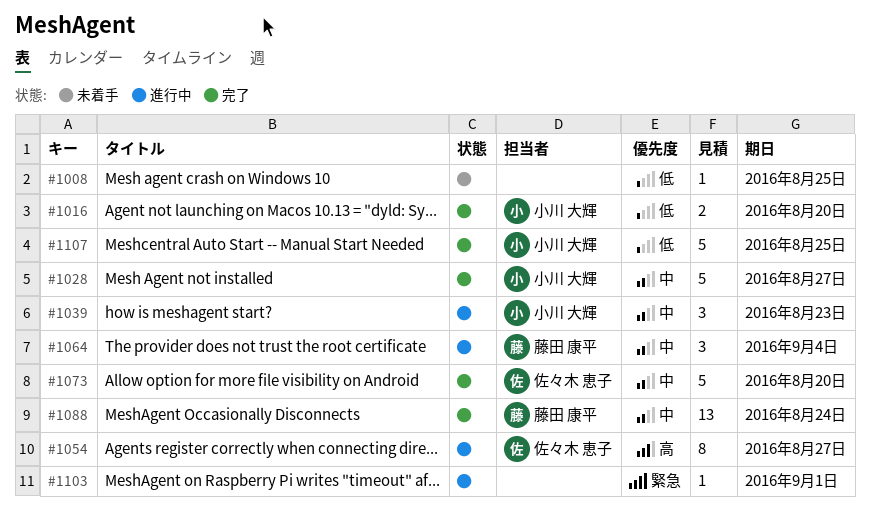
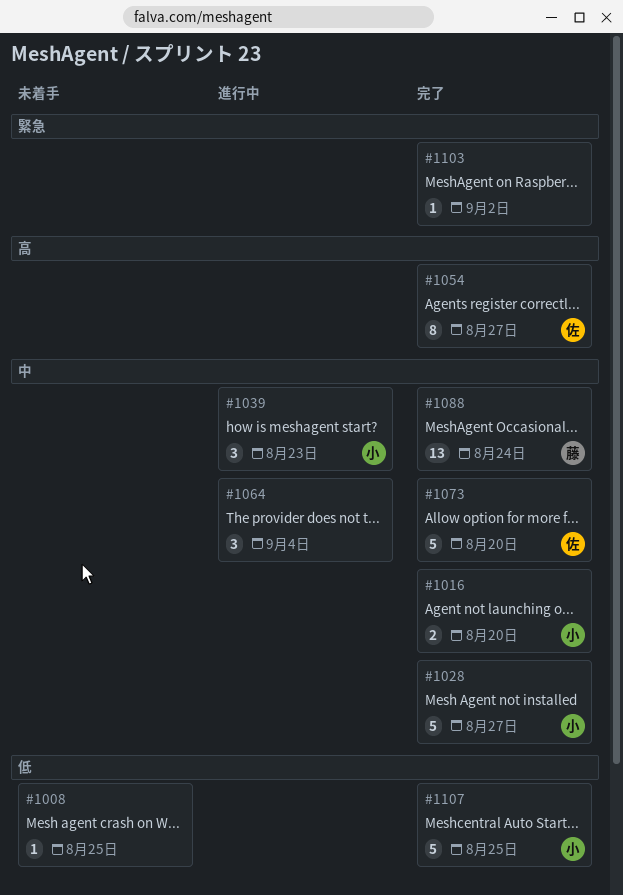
#1016, priority: 低 -> 中
#1054, status: 進行中 -> 完了
#1064, owner: 藤田 康平 -> none
#1103, status: 進行中 -> 完了
#1103, due: Sep 1 -> Sep 2

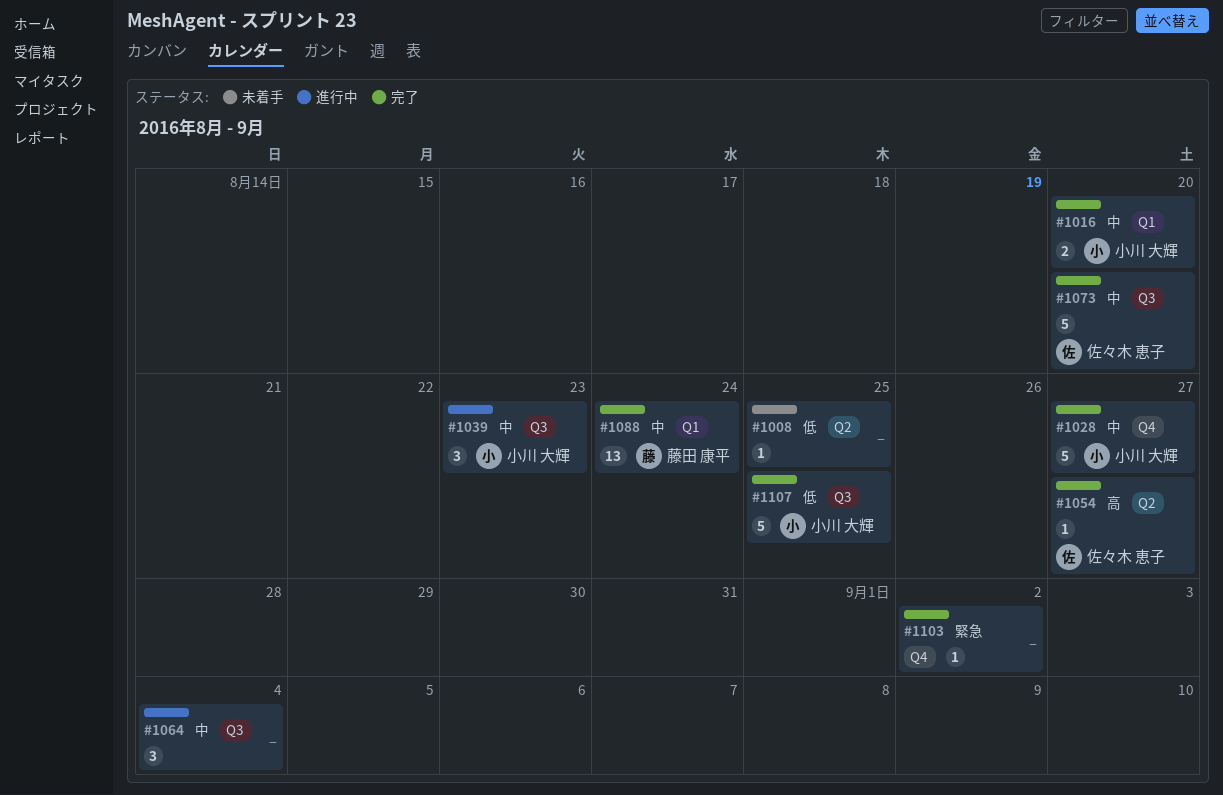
#1054, estimate: 8 -> 1

